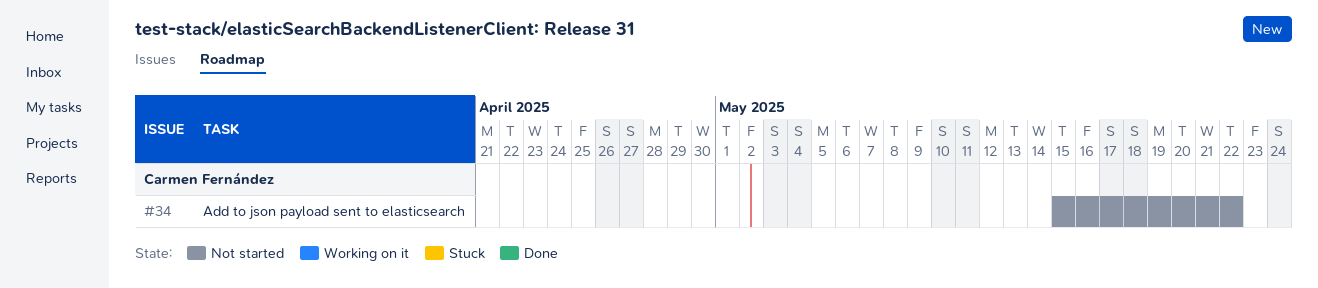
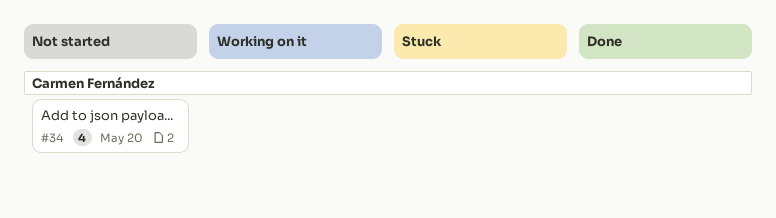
#34, due: May 22 -> May 20

